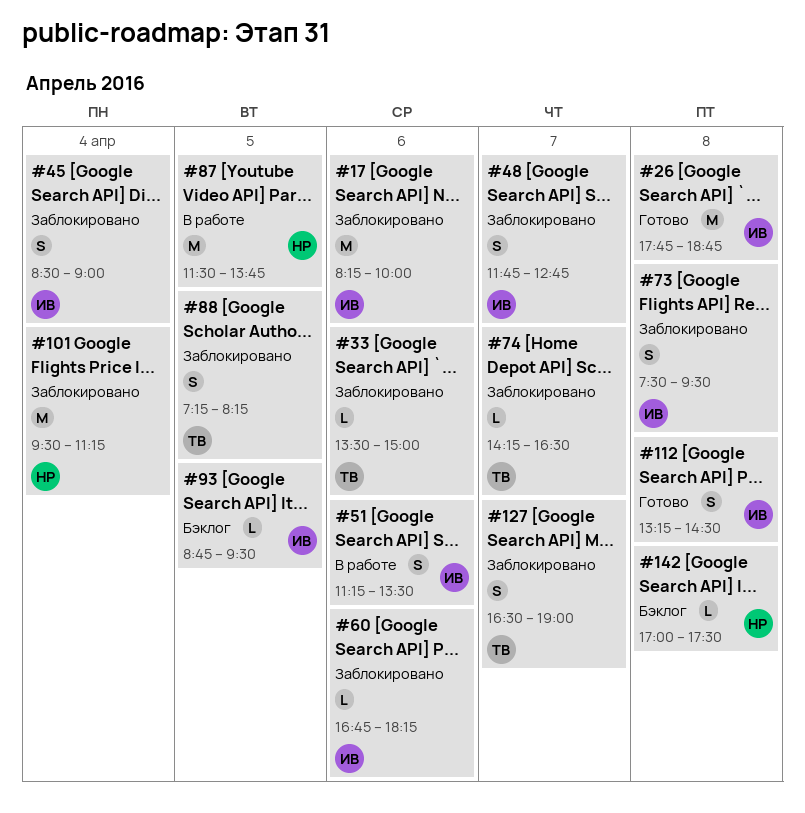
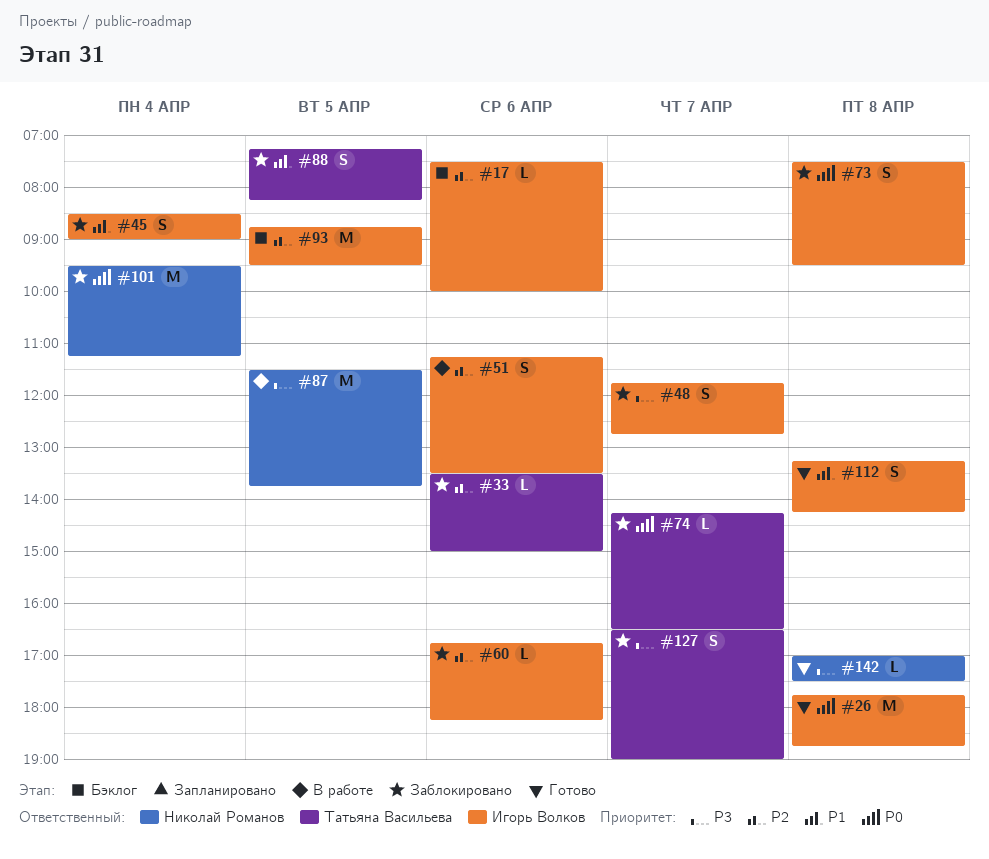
#17, status: Заблокировано -> Бэклог
#17, estimate: M -> L
#17, begins: 08:15 -> 07:30
#93, estimate: L -> M
#112, ends: 14:30 -> 14:15
#142, status: Бэклог -> Готово

